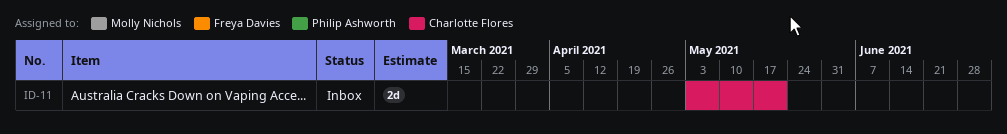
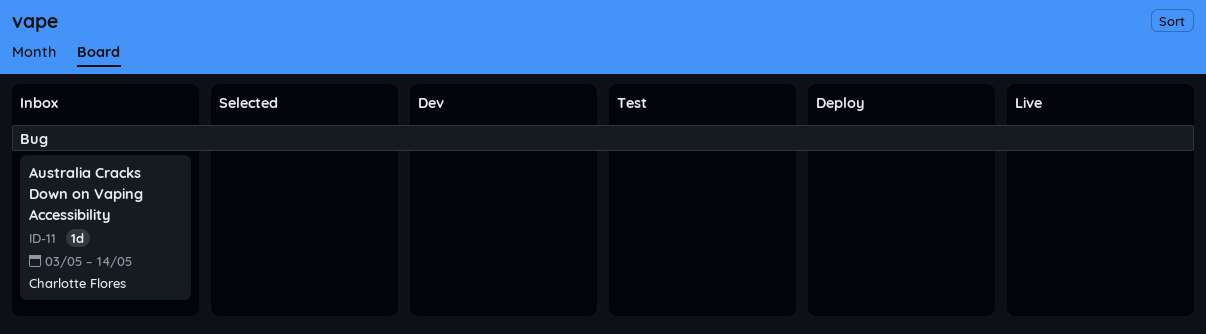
ID-11, estimate: 2d -> 1d
ID-11, due: May 21 -> May 14

